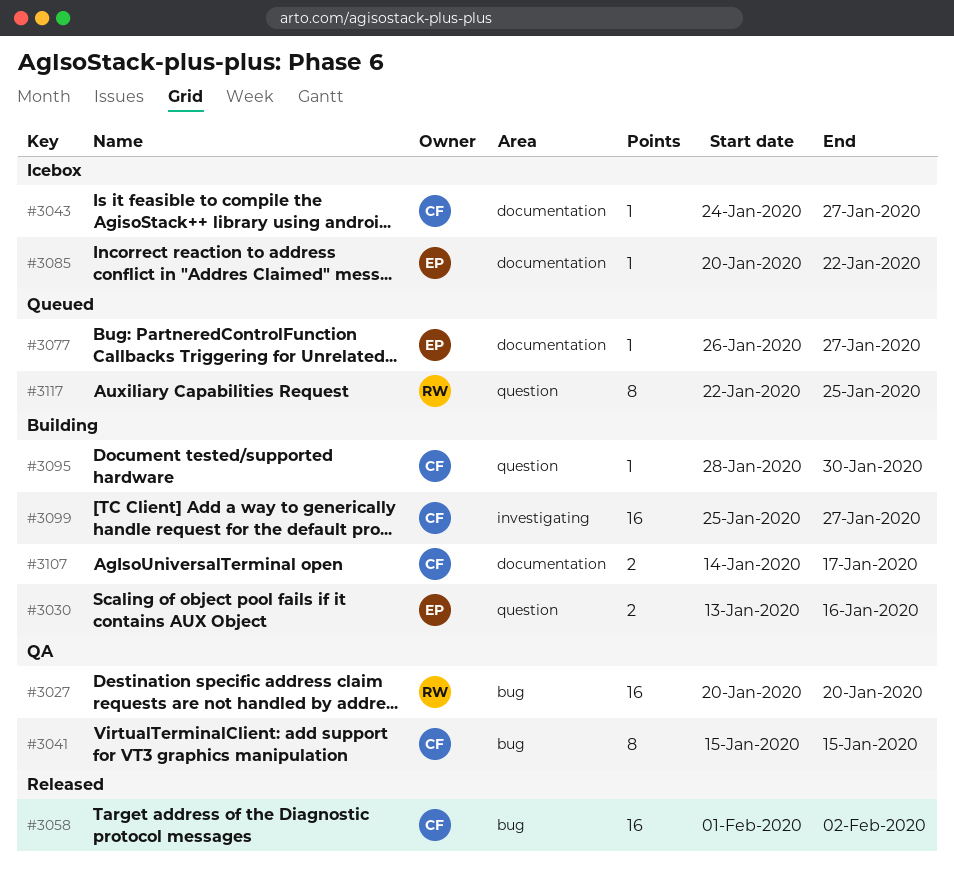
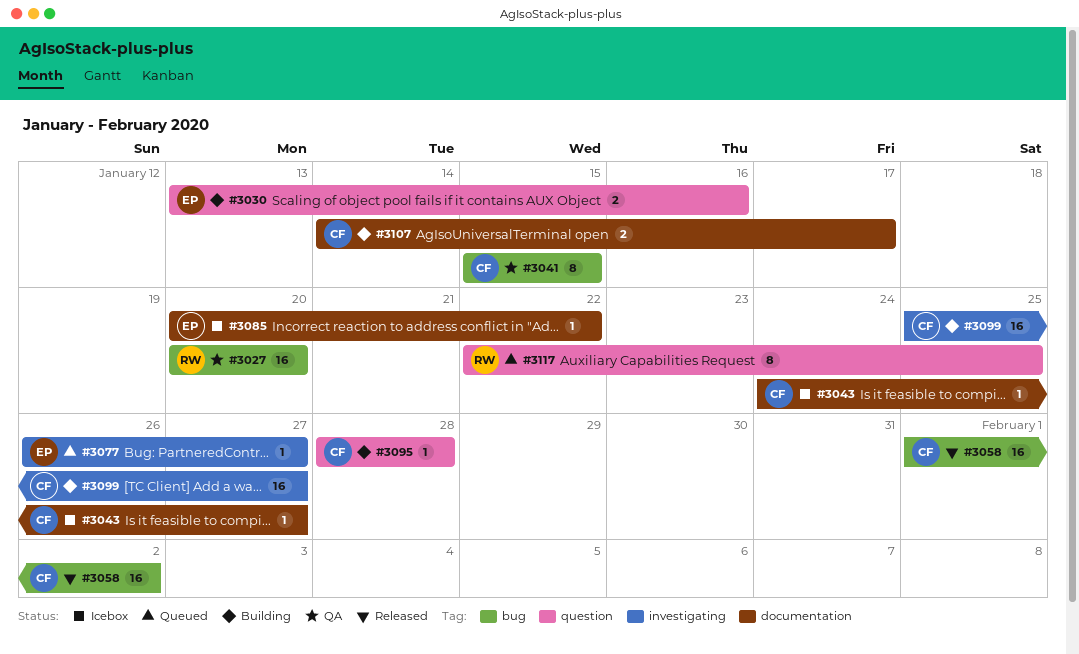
#3077, label: documentation -> investigating
#3095, due: Jan 30 -> Jan 28

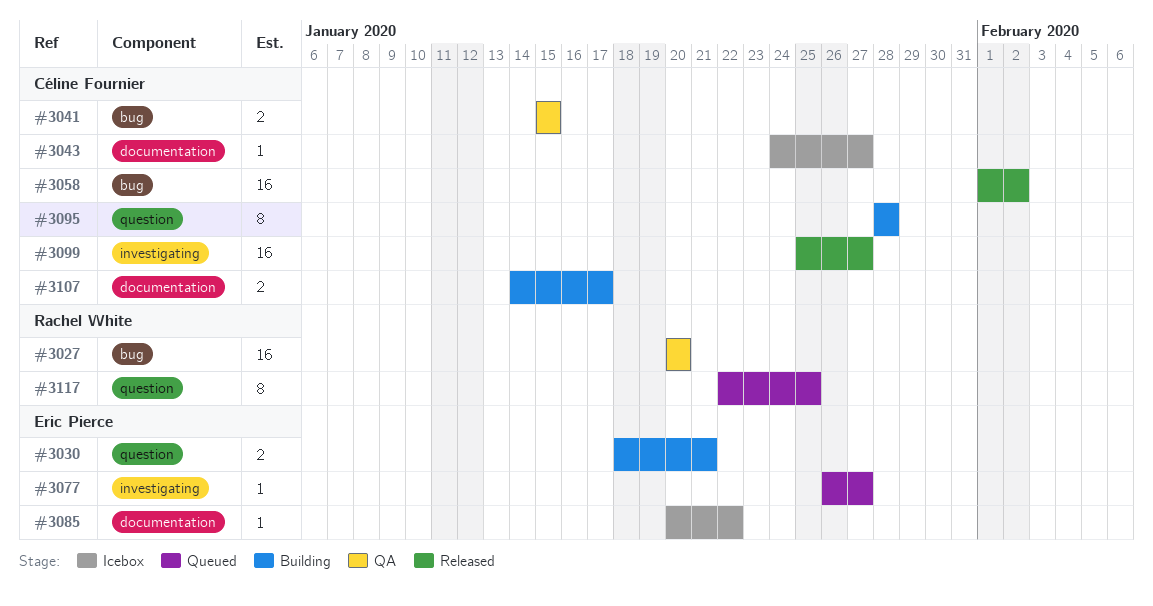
#3030, start: Jan 13 -> Jan 18
#3030, due: Jan 16 -> Jan 21
#3041, estimate: 8 -> 2
#3095, estimate: 1 -> 8
#3099, status: Building -> Released

